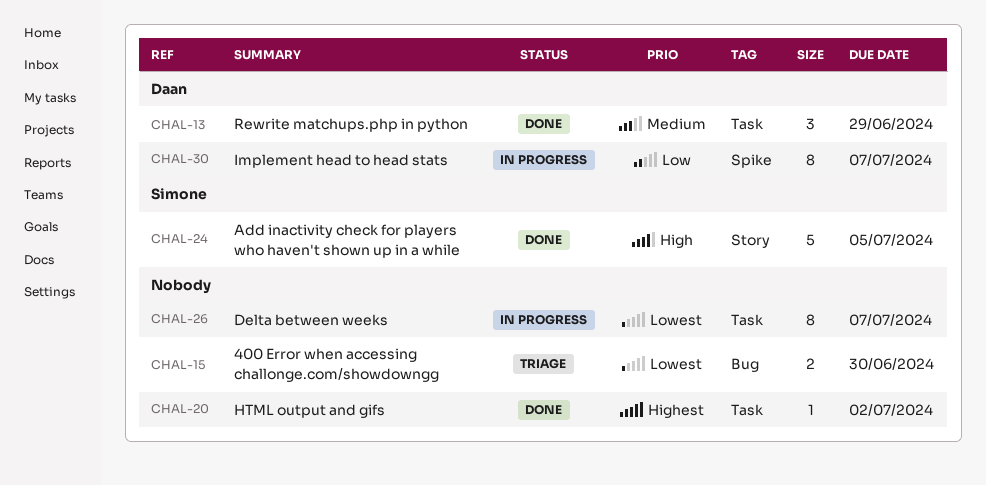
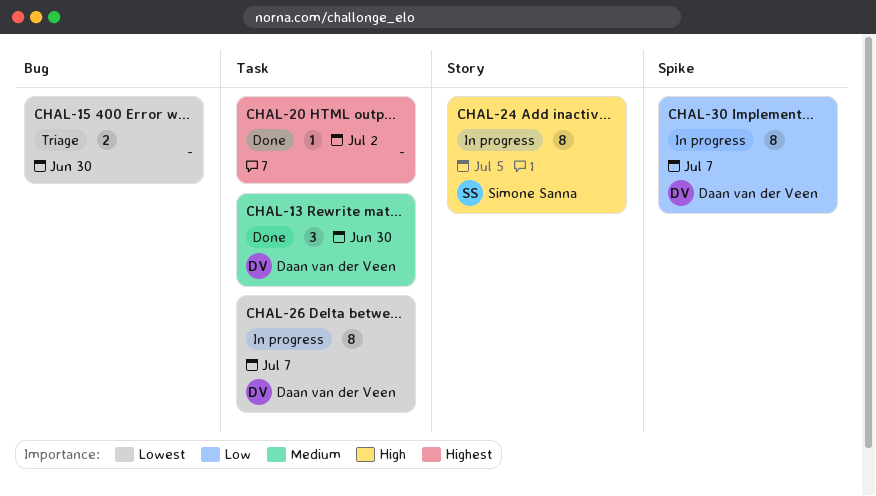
CHAL-13, due: Jun 29 -> Jun 30
CHAL-24, status: Done -> In progress
CHAL-24, estimate: 5 -> 8
CHAL-26, owner: none -> Daan van der Veen

